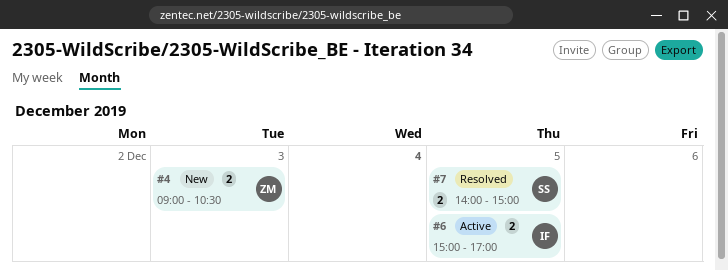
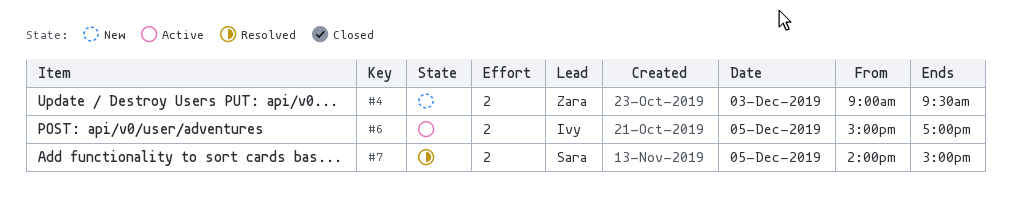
#4, ends: 10:30 -> 09:30

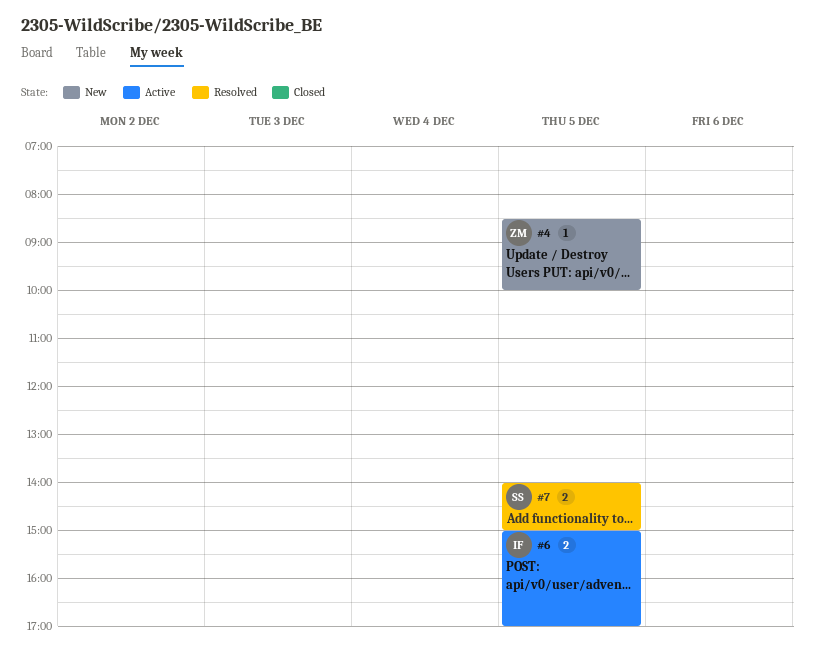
#4, estimate: 2 -> 1
#4, day: Dec 3 -> Dec 5
#4, begins: 09:00 -> 08:30
#4, ends: 09:30 -> 10:00

